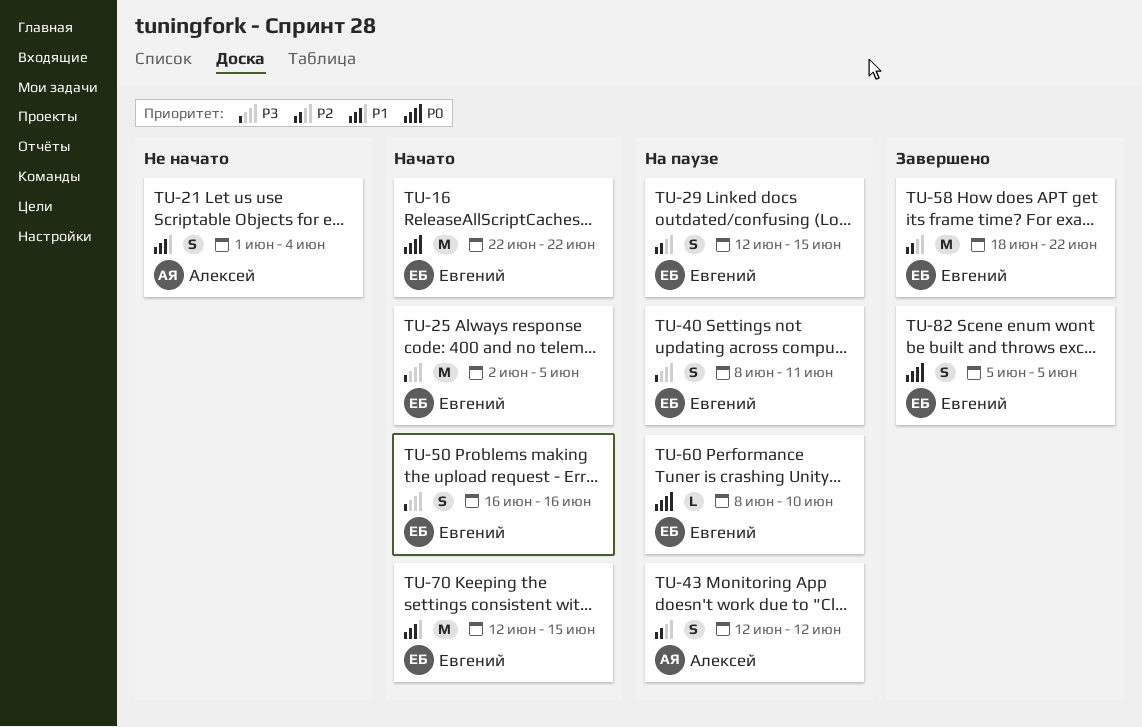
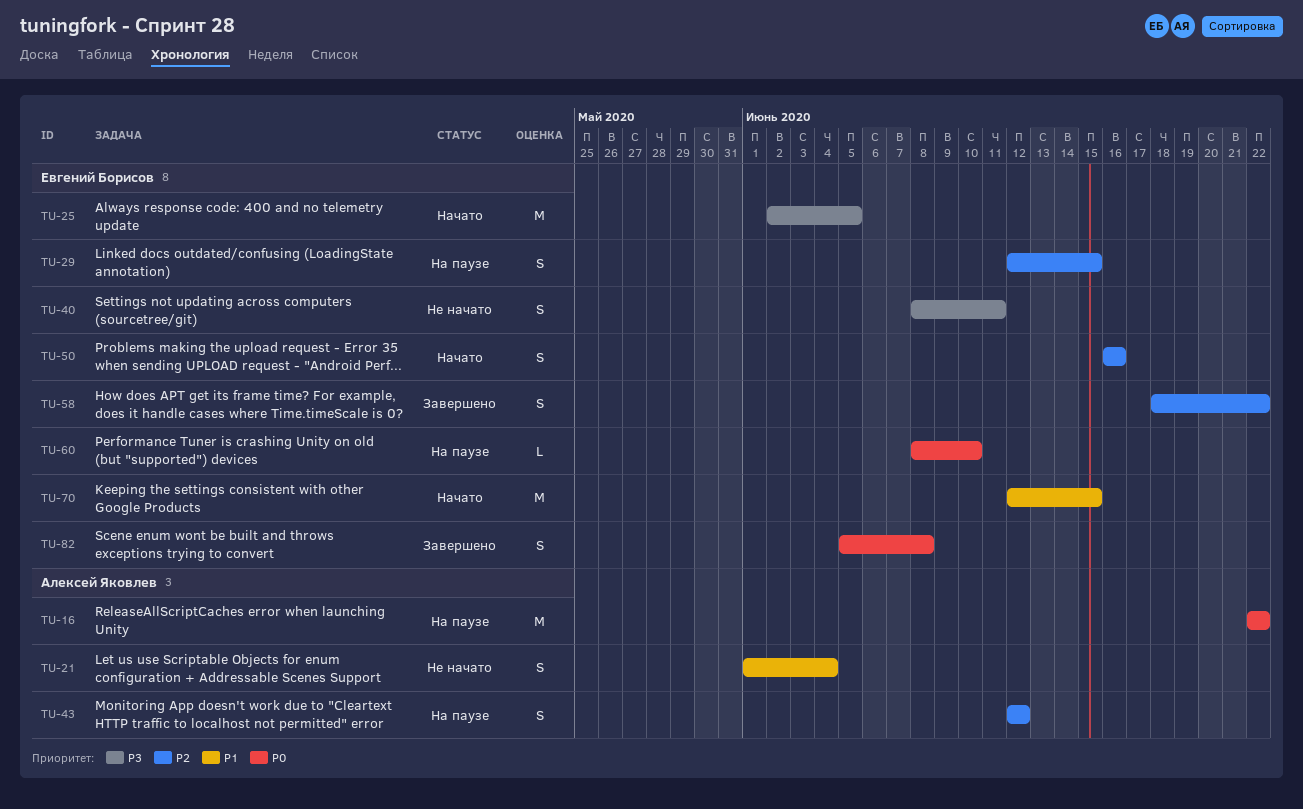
TU-16, status: Начато -> На паузе
TU-16, owner: Евгений Борисов -> Алексей Яковлев
TU-40, status: На паузе -> Не начато
TU-50, priority: P3 -> P2
TU-58, estimate: M -> S
TU-82, due: Jun 5 -> Jun 8

